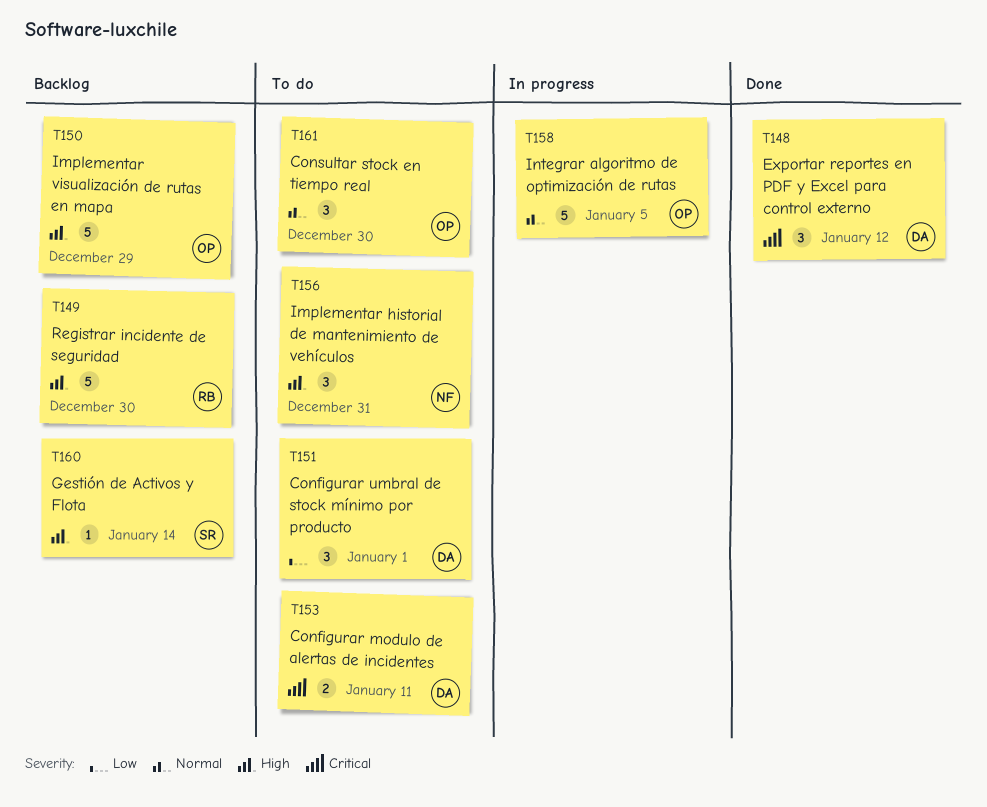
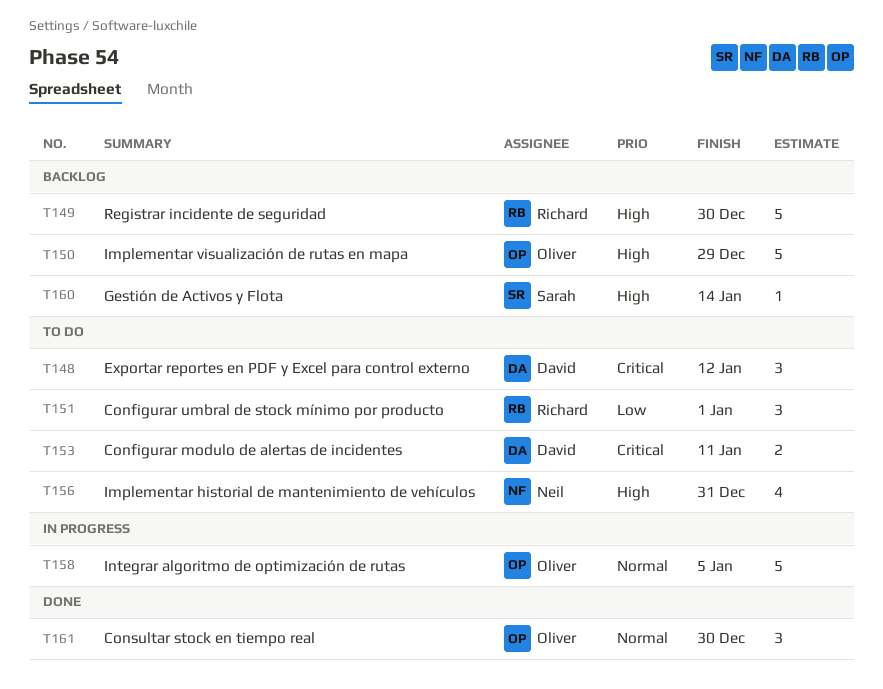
T148, status: Done -> To do
T151, owner: David -> Richard
T156, estimate: 3 -> 4
T161, status: To do -> Done

